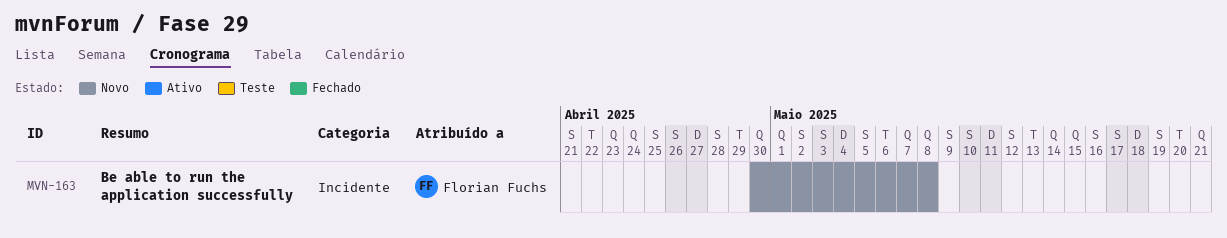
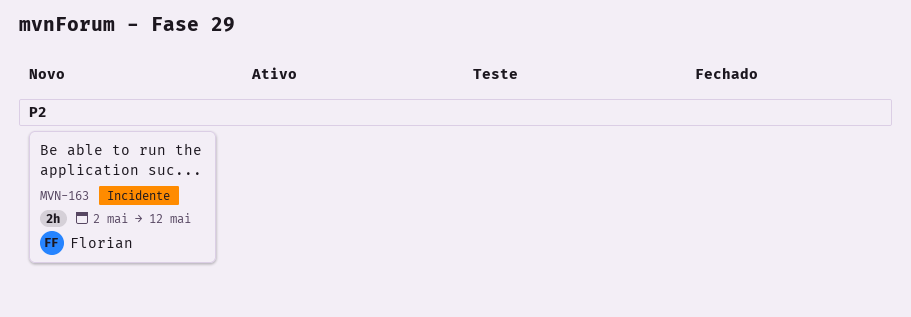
MVN-163, start: Apr 30 -> May 2
MVN-163, due: May 8 -> May 12

